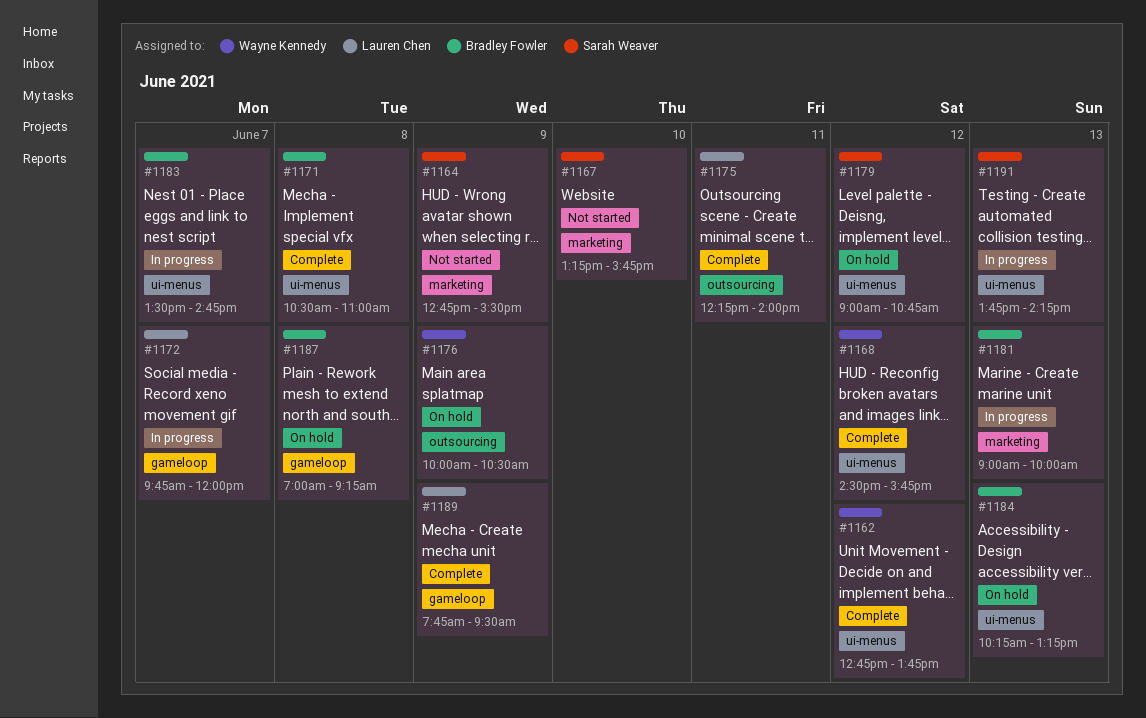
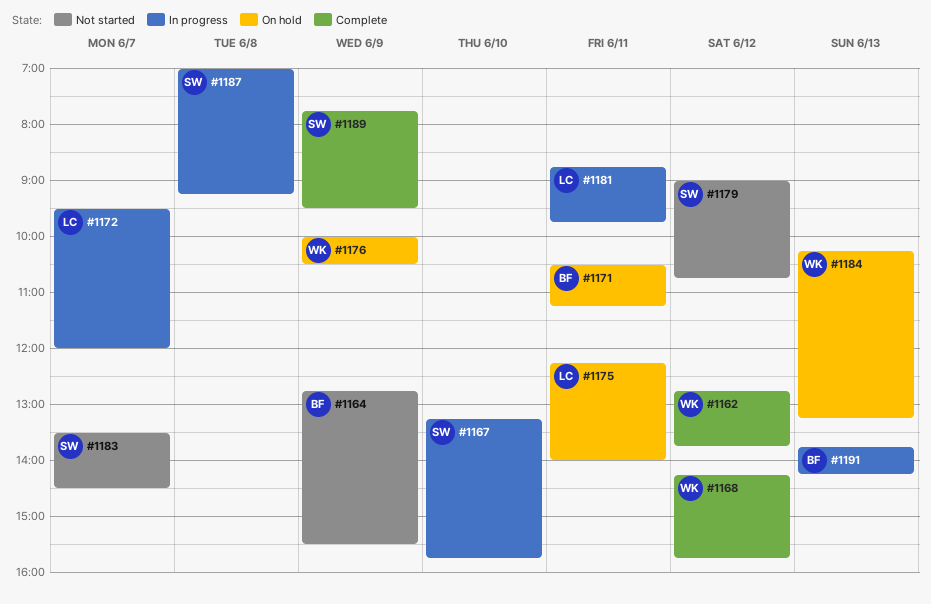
#1164, owner: Sarah Weaver -> Bradley Fowler
#1167, status: Not started -> In progress
#1168, begins: 14:30 -> 14:15
#1171, status: Complete -> On hold
#1171, day: Jun 8 -> Jun 11
#1171, ends: 11:00 -> 11:15
#1172, begins: 09:45 -> 09:30
#1175, status: Complete -> On hold
#1179, status: On hold -> Not started
#1181, owner: Bradley Fowler -> Lauren Chen
#1181, day: Jun 13 -> Jun 11
#1181, begins: 09:00 -> 08:45
#1181, ends: 10:00 -> 09:45
#1183, status: In progress -> Not started
#1183, owner: Bradley Fowler -> Sarah Weaver
#1183, ends: 14:45 -> 14:30
#1184, owner: Bradley Fowler -> Wayne Kennedy
#1187, status: On hold -> In progress
#1187, owner: Bradley Fowler -> Sarah Weaver
#1189, owner: Lauren Chen -> Sarah Weaver
#1191, owner: Sarah Weaver -> Bradley Fowler

